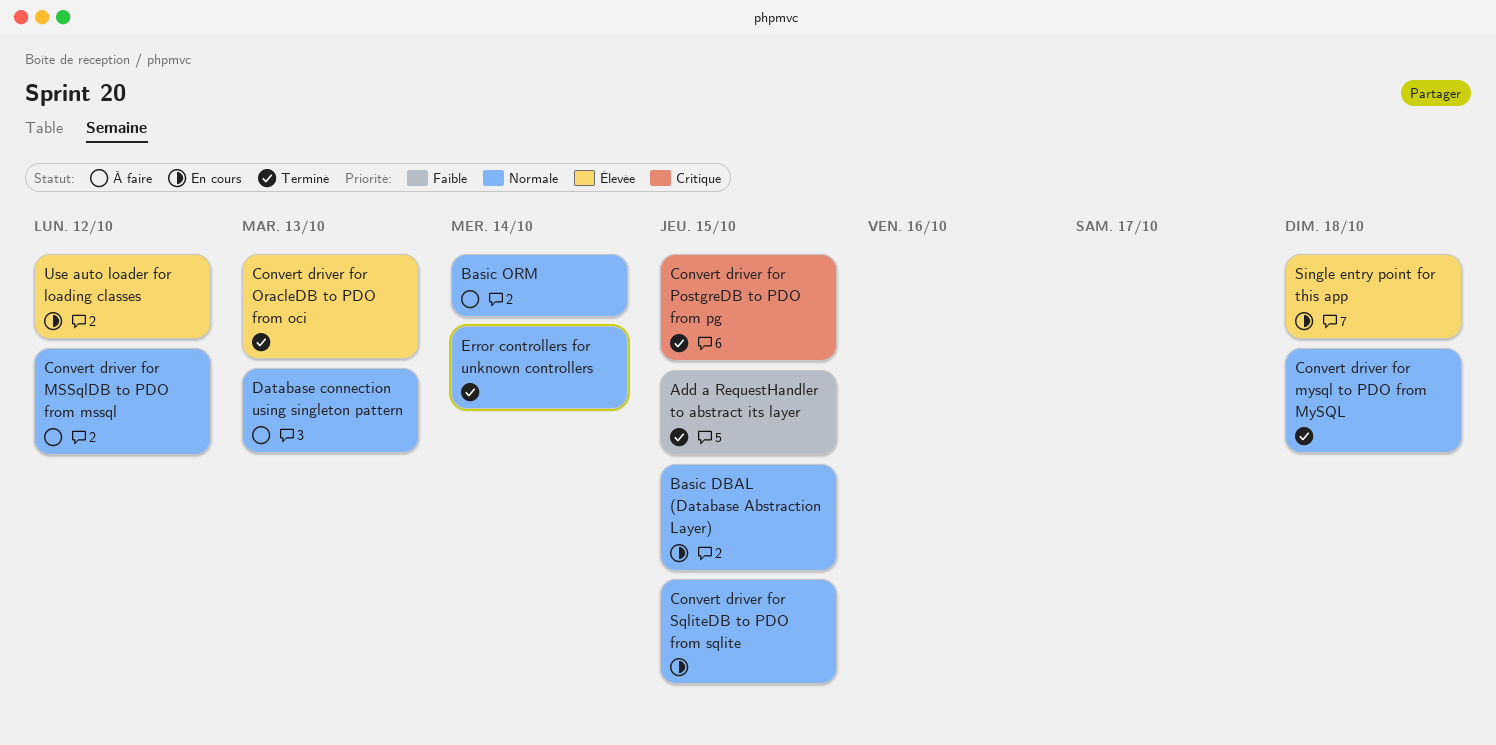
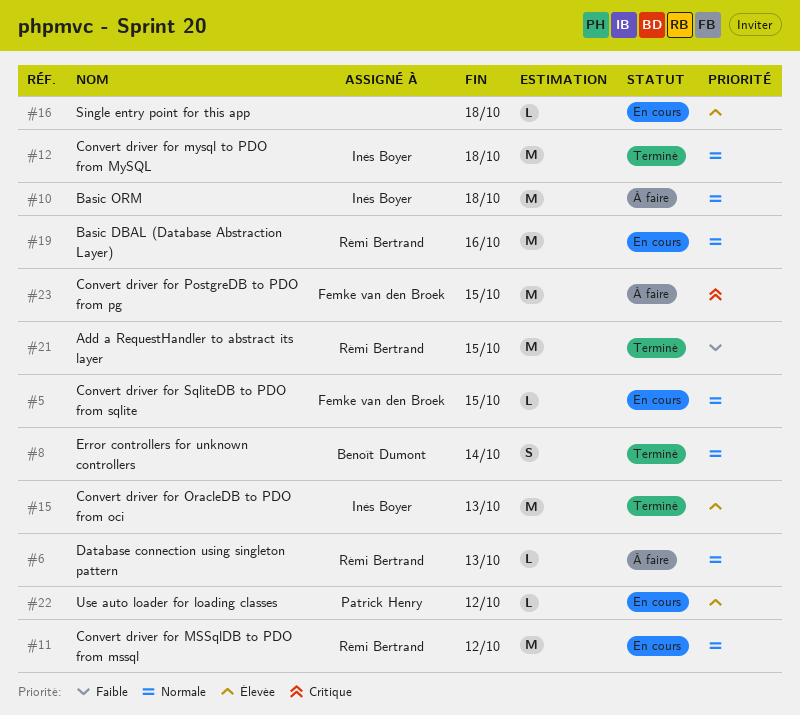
Basic DBAL (Database Abstraction Layer), due: Oct 15 -> Oct 16
Basic ORM, due: Oct 14 -> Oct 18
Convert driver for MSSqlDB to PDO from mssql, status: À faire -> En cours
Convert driver for PostgreDB to PDO from pg, status: Terminé -> À faire

